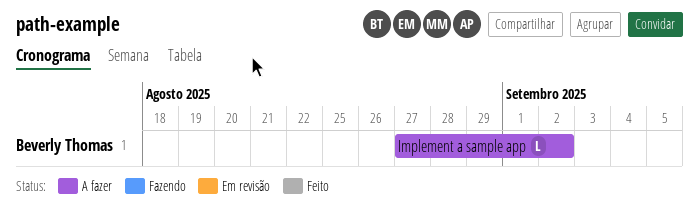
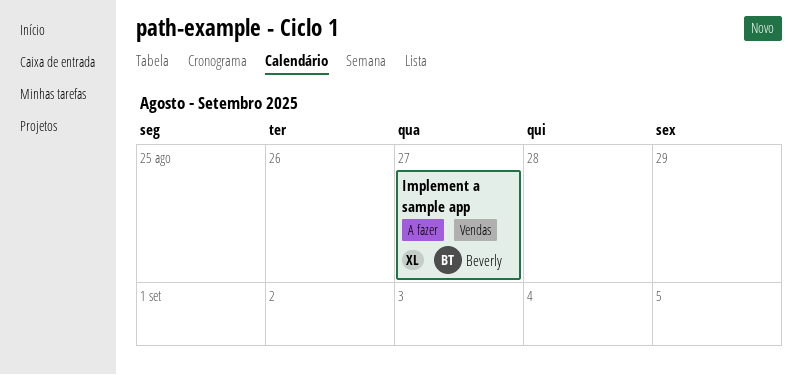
Implement a sample app, estimate: L -> XL
Implement a sample app, due: Sep 2 -> Aug 27

